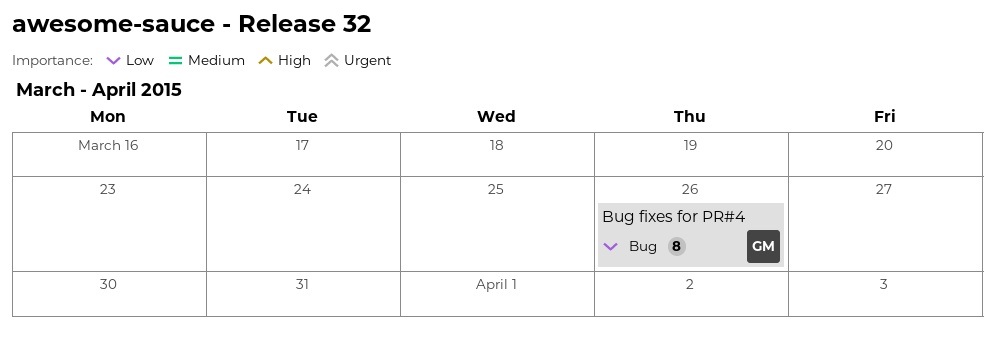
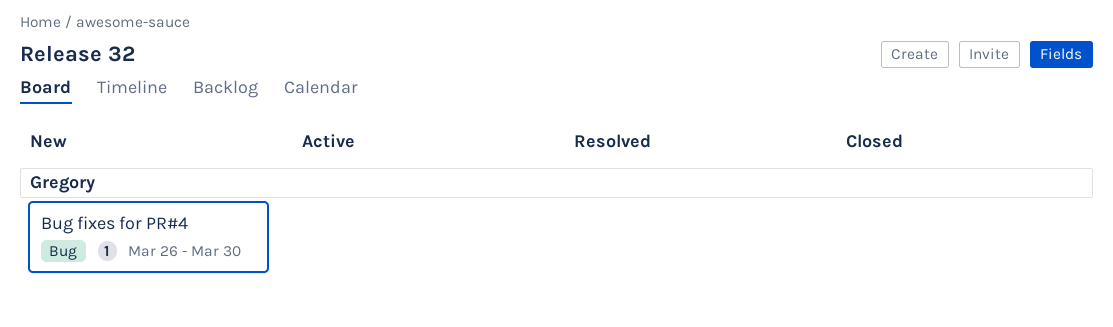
Bug fixes for PR#4, estimate: 8 -> 1
Bug fixes for PR#4, due: Mar 26 -> Mar 30

